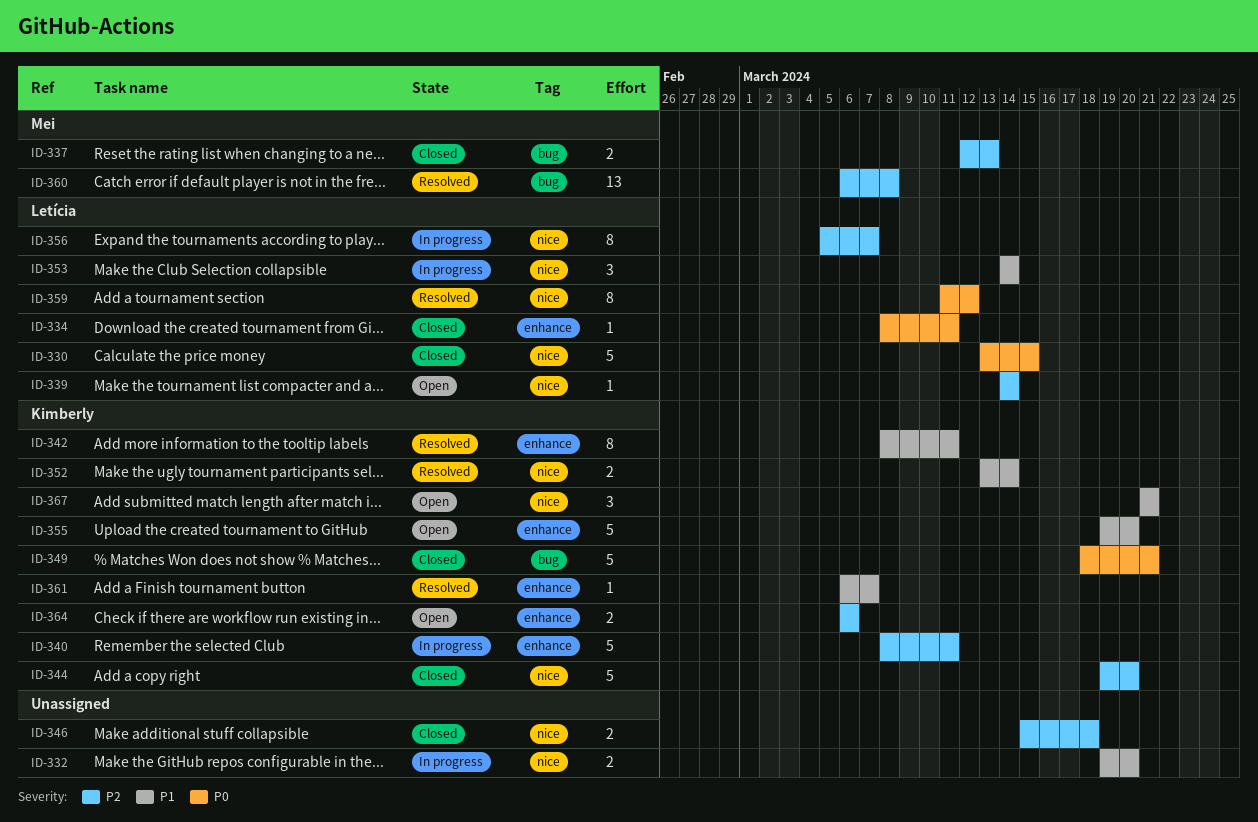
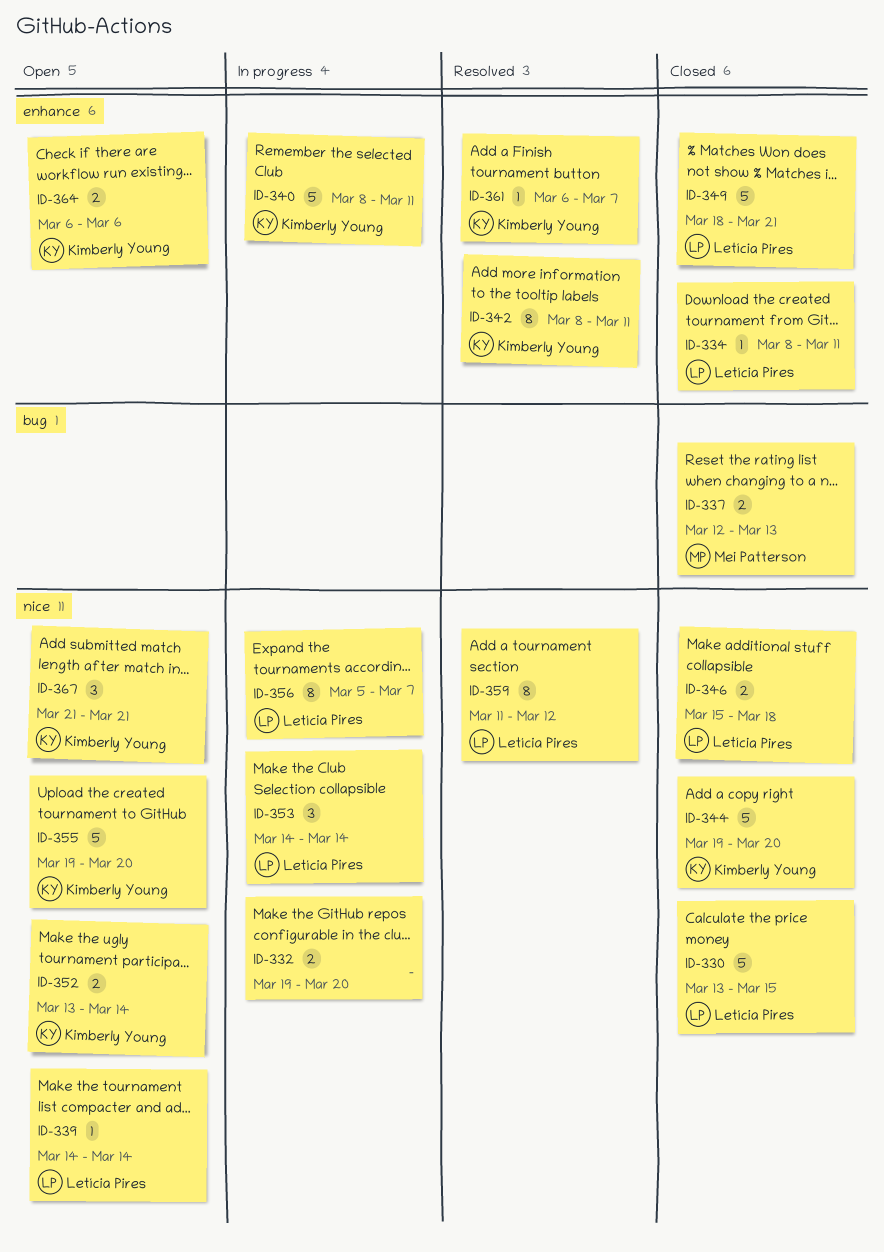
ID-346, owner: none -> Letícia Pires
ID-349, owner: Kimberly Young -> Letícia Pires
ID-349, label: bug -> enhance
ID-352, status: Resolved -> Open
ID-355, label: enhance -> nice
ID-360: present -> none

